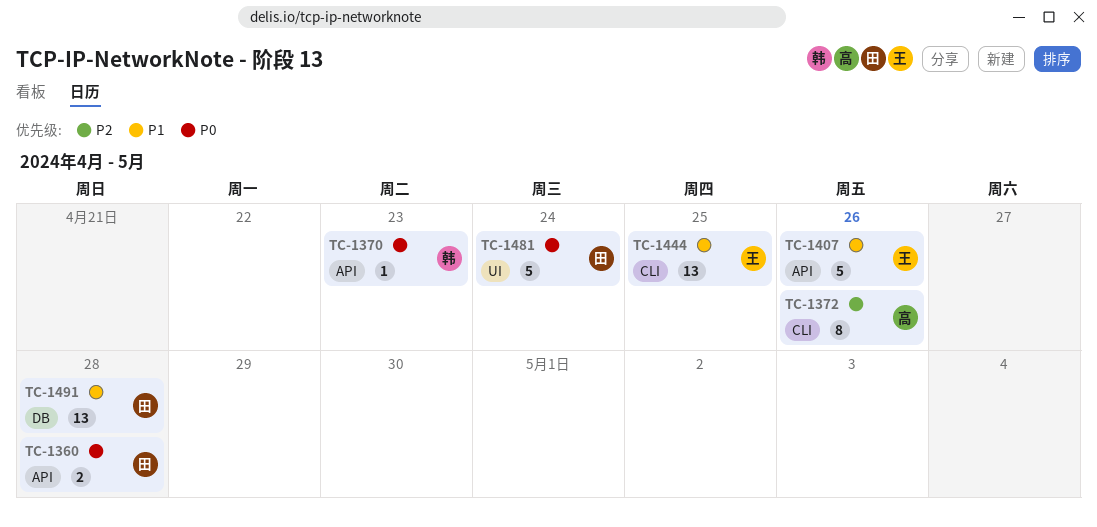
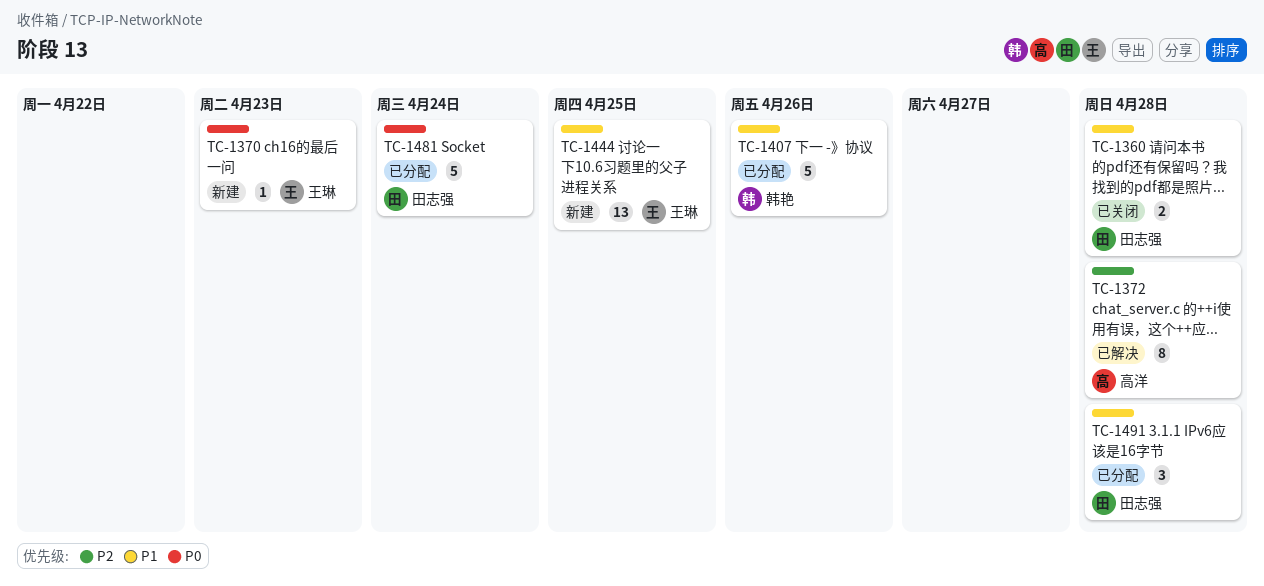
TC-1360, priority: P0 -> P1
TC-1370, owner: 韩艳 -> 王琳
TC-1372, due: Apr 26 -> Apr 28
TC-1407, owner: 王琳 -> 韩艳
TC-1491, estimate: 13 -> 3

